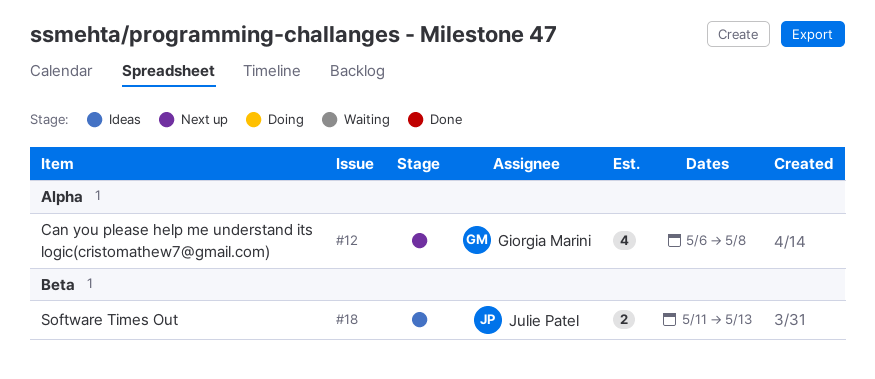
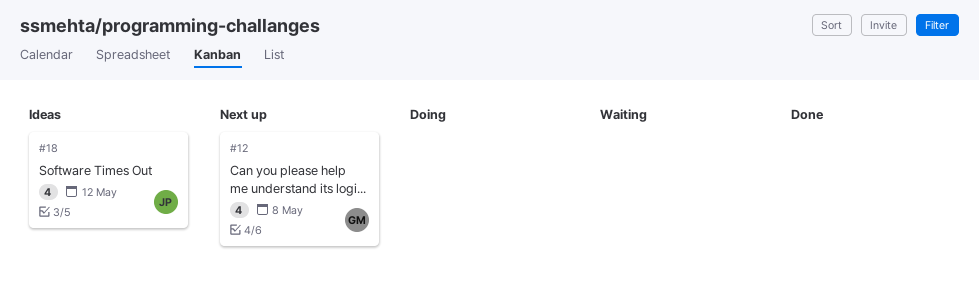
#18, estimate: 2 -> 4
#18, due: May 13 -> May 12

